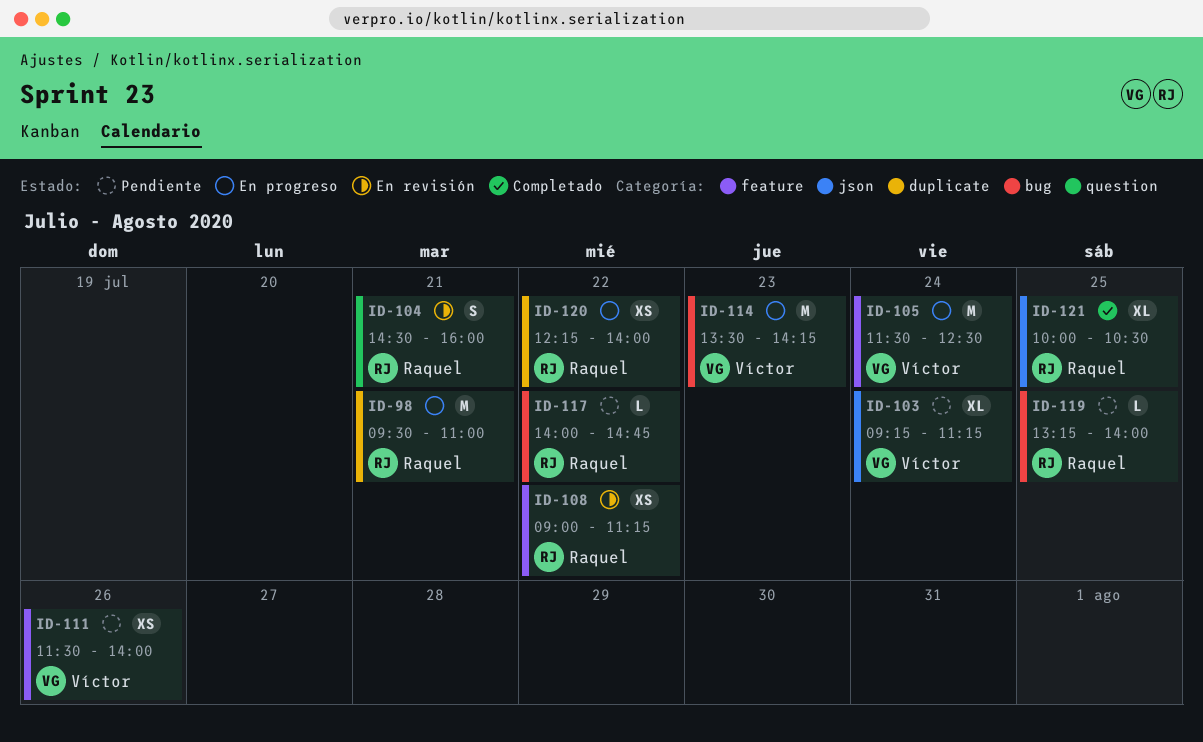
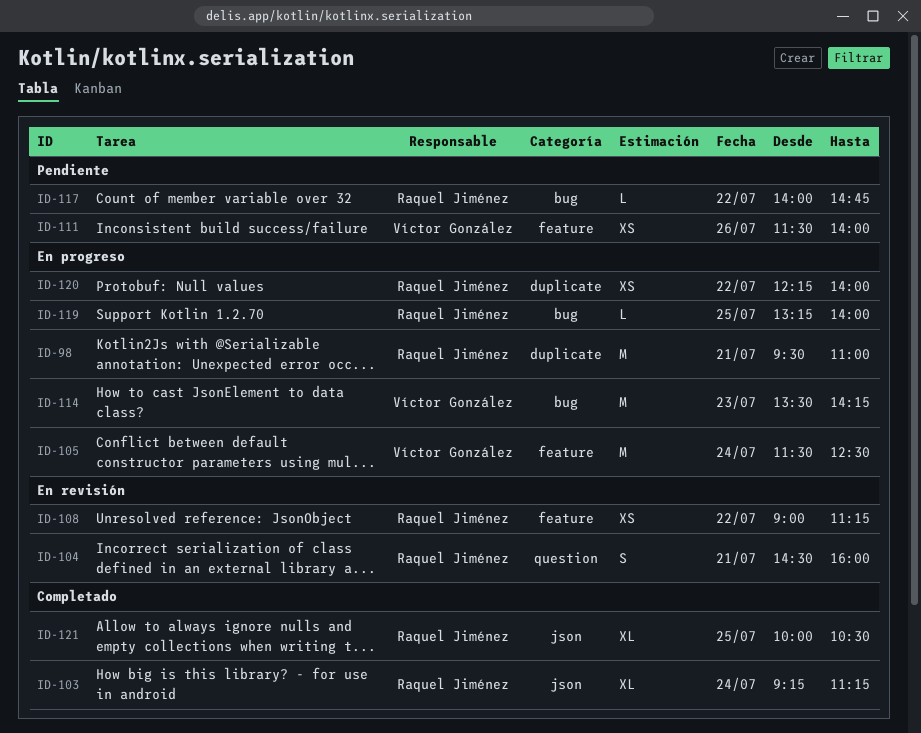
ID-103, status: Pendiente -> Completado
ID-103, owner: Víctor González -> Raquel Jiménez
ID-119, status: Pendiente -> En progreso

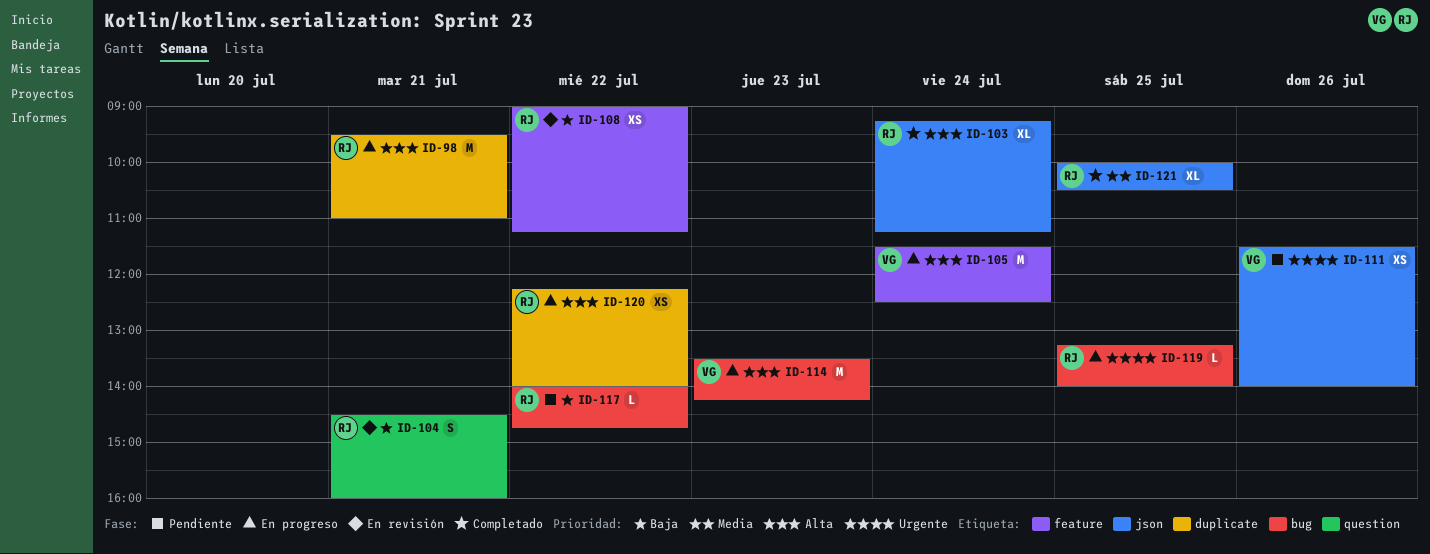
ID-111, label: feature -> json

